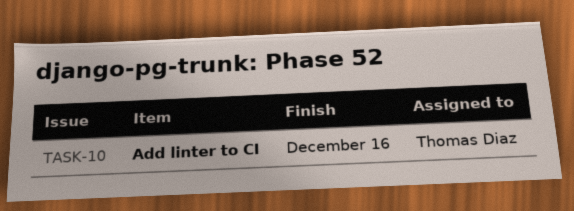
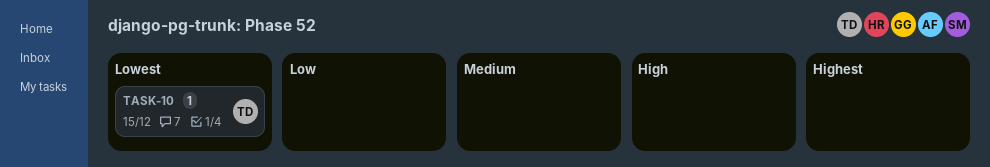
TASK-10, due: Dec 16 -> Dec 15

